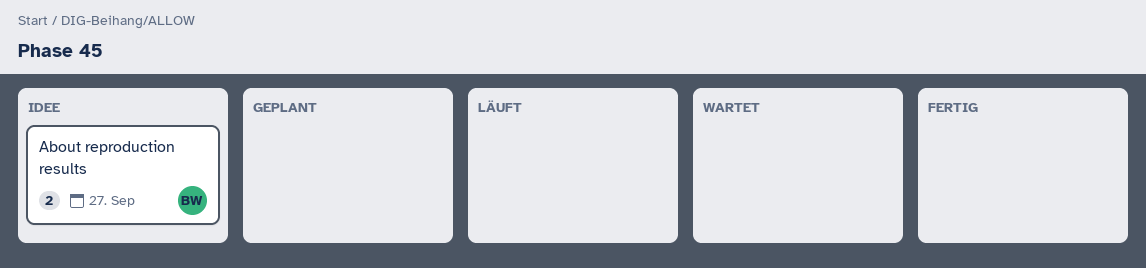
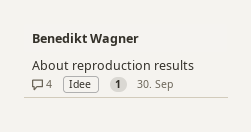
About reproduction results, estimate: 2 -> 1
About reproduction results, due: Sep 27 -> Sep 30

